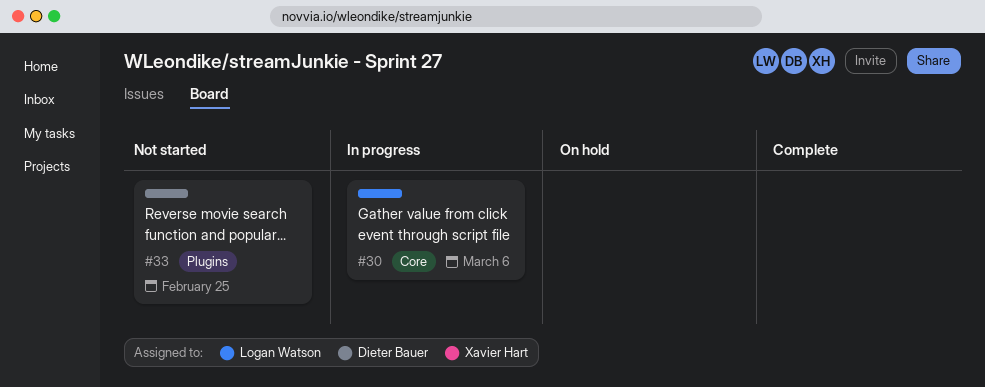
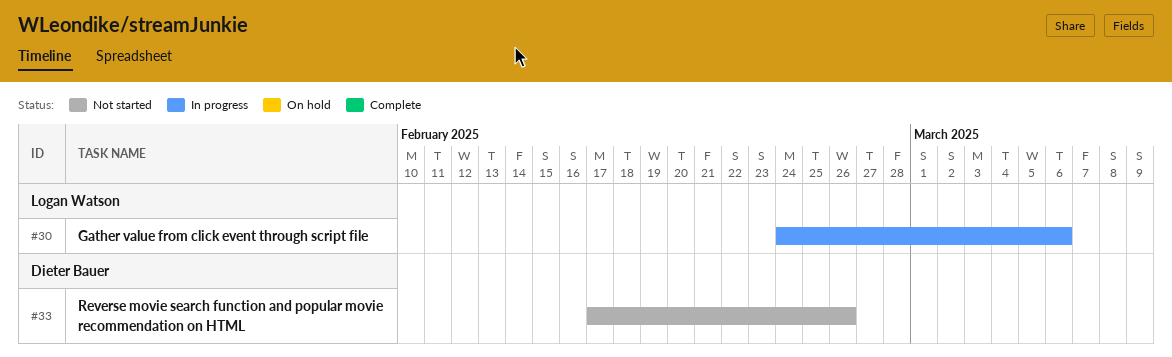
#33, due: Feb 25 -> Feb 26

